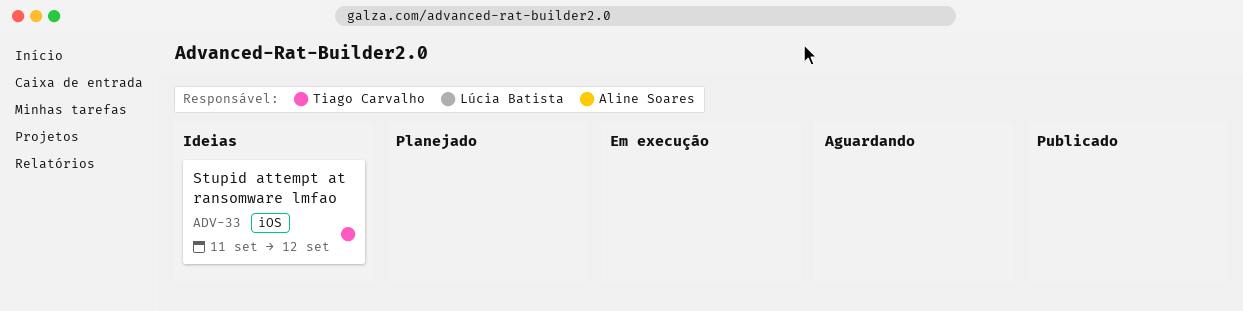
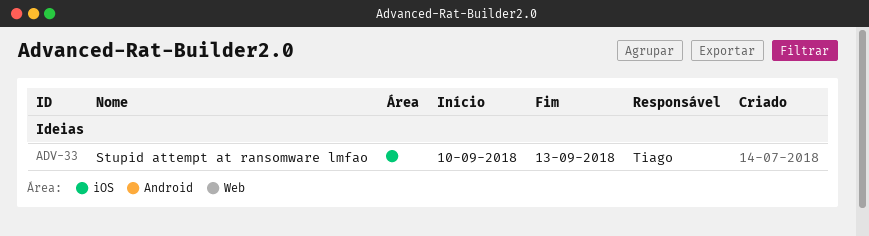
ADV-33, start: Sep 11 -> Sep 10
ADV-33, due: Sep 12 -> Sep 13

